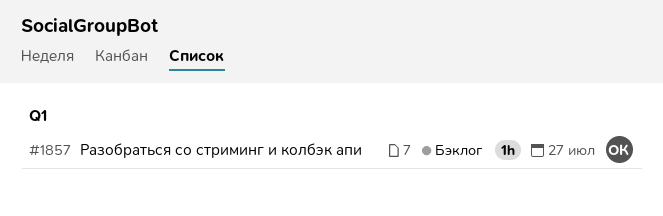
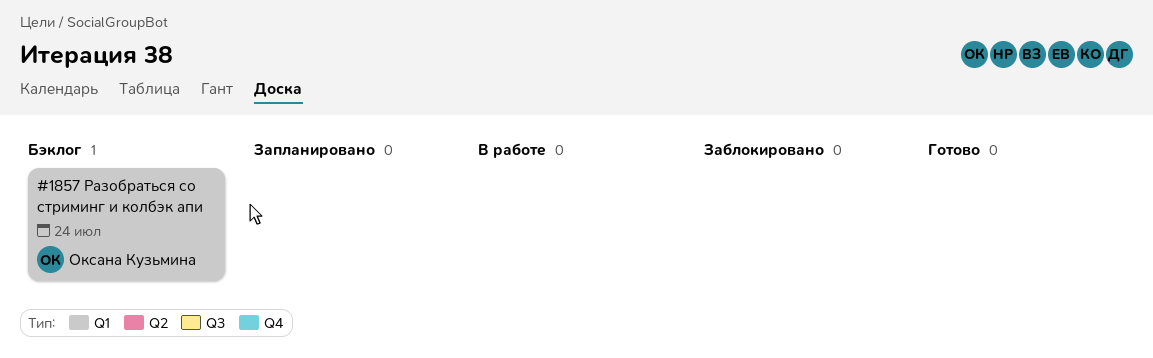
#1857, due: Jul 27 -> Jul 24

